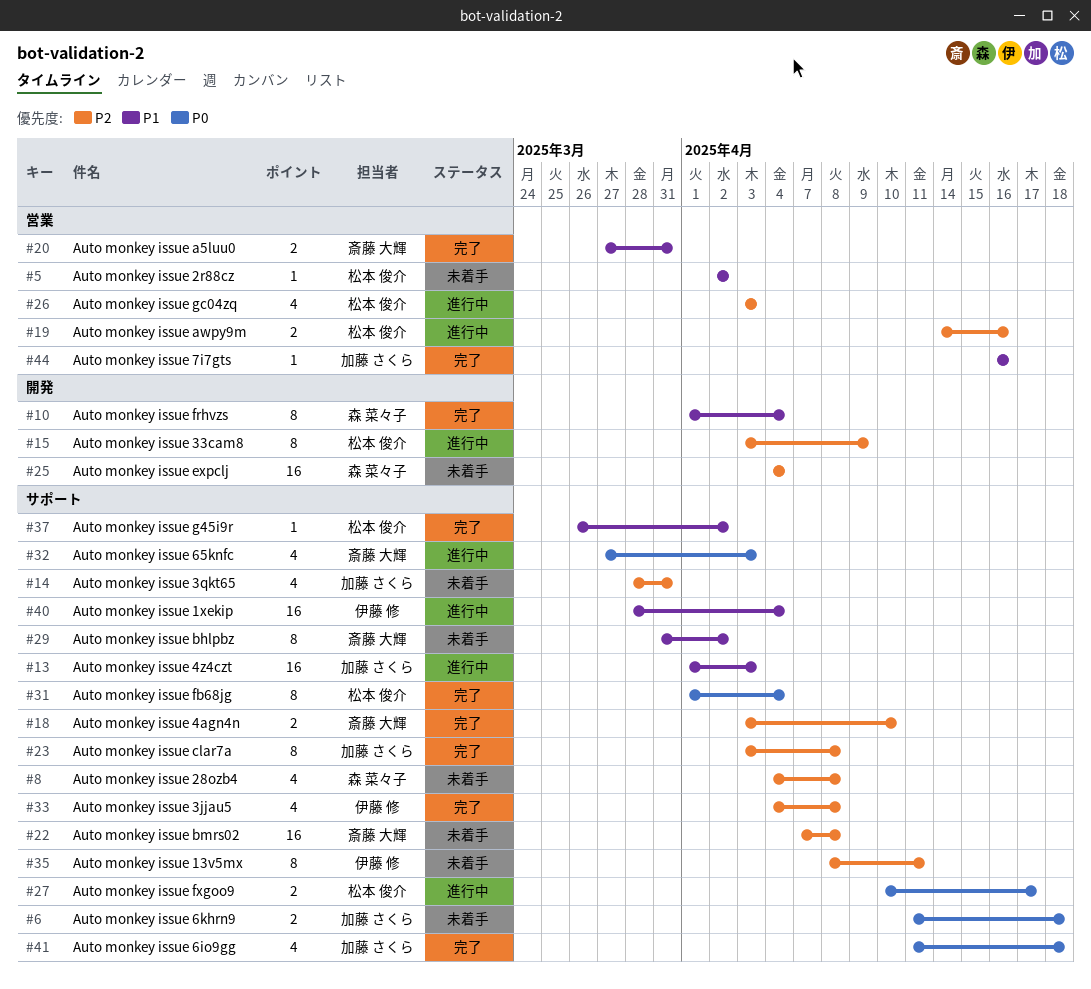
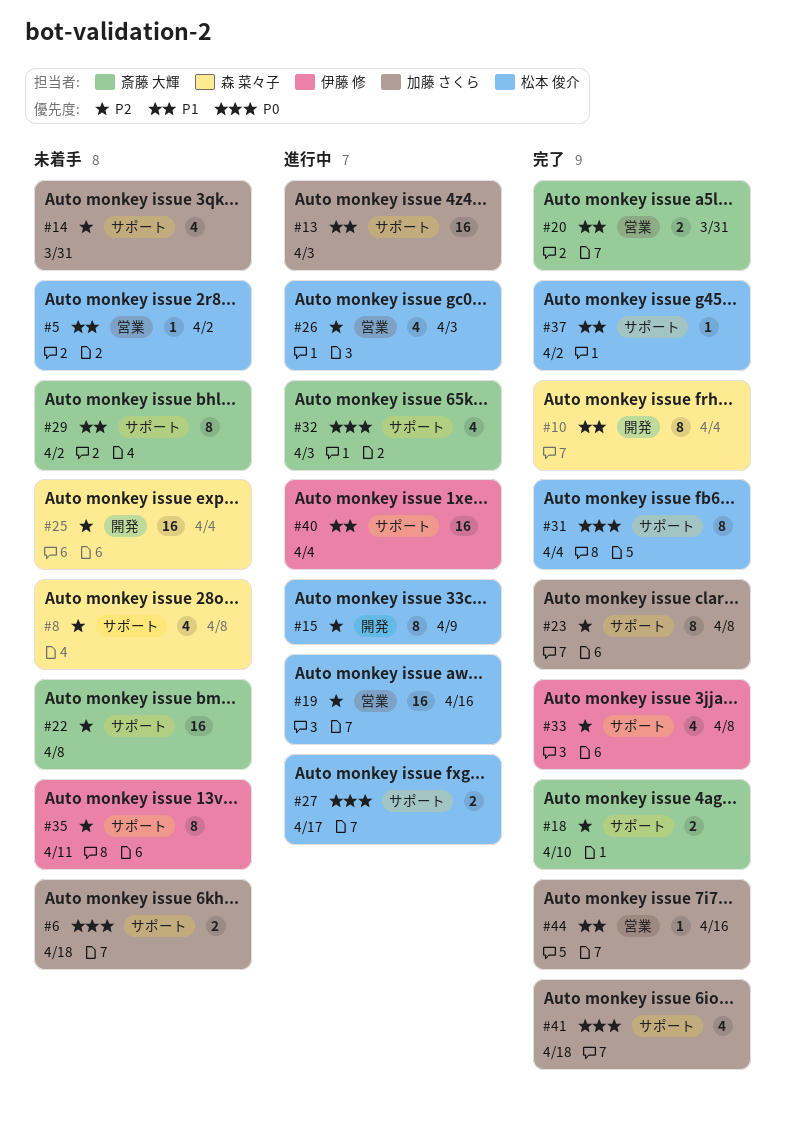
#19, estimate: 2 -> 16

